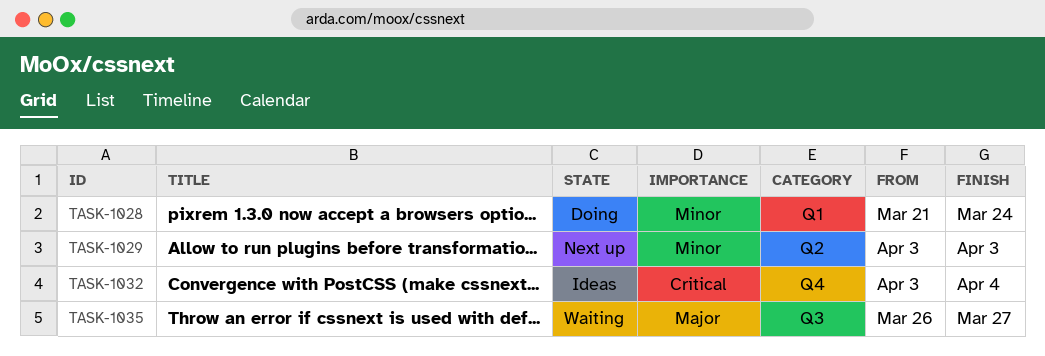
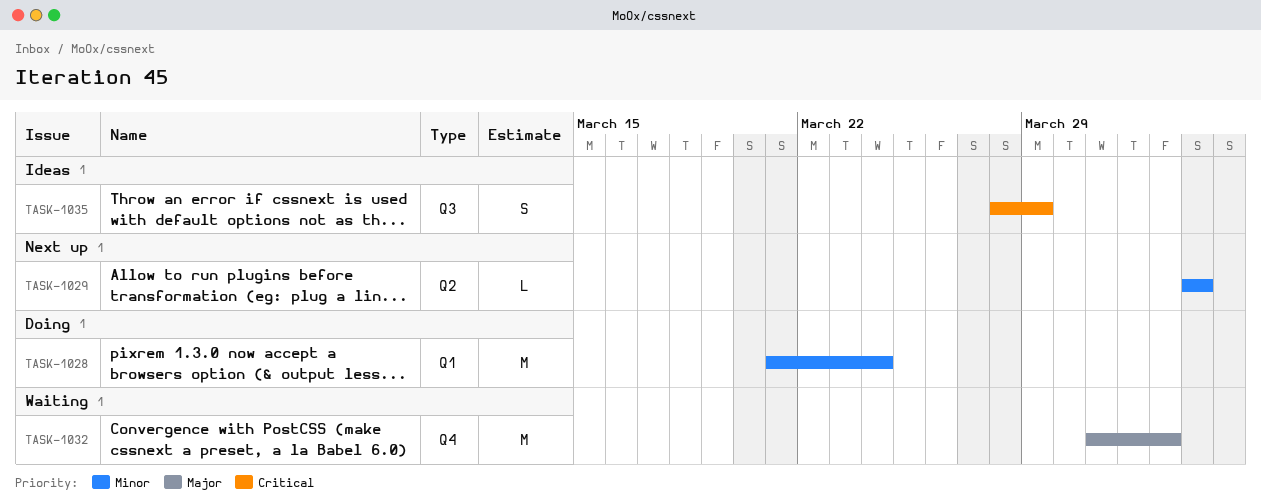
TASK-1032, status: Ideas -> Waiting
TASK-1032, priority: Critical -> Major
TASK-1032, start: Apr 3 -> Mar 31
TASK-1032, due: Apr 4 -> Apr 2
TASK-1035, status: Waiting -> Ideas
TASK-1035, priority: Major -> Critical
TASK-1035, start: Mar 26 -> Mar 28
TASK-1035, due: Mar 27 -> Mar 29

